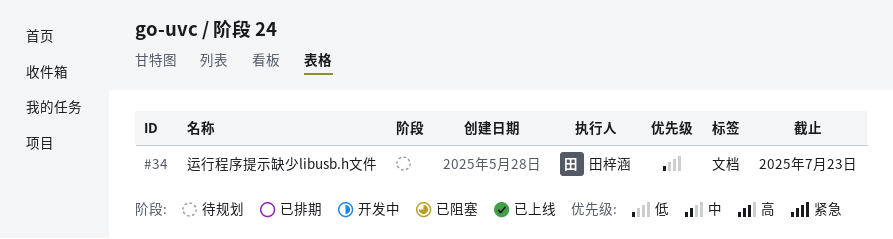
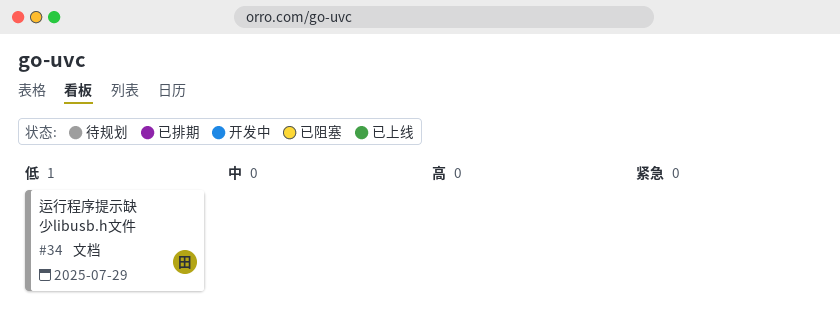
#34, due: Jul 23 -> Jul 29

